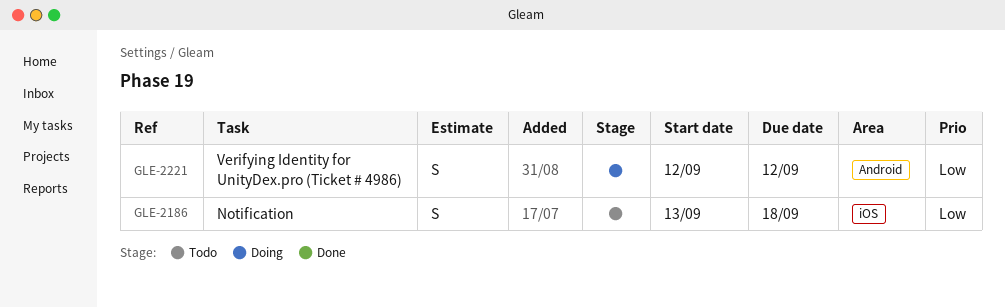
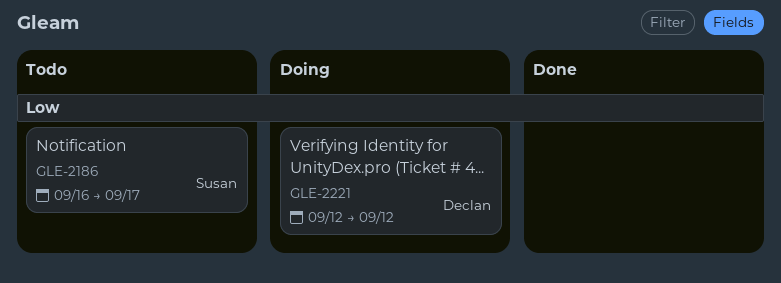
GLE-2186, start: Sep 13 -> Sep 16
GLE-2186, due: Sep 18 -> Sep 17

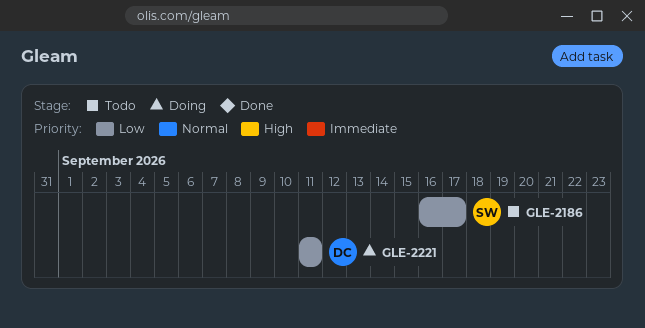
GLE-2221, start: Sep 12 -> Sep 11
GLE-2221, due: Sep 12 -> Sep 11

